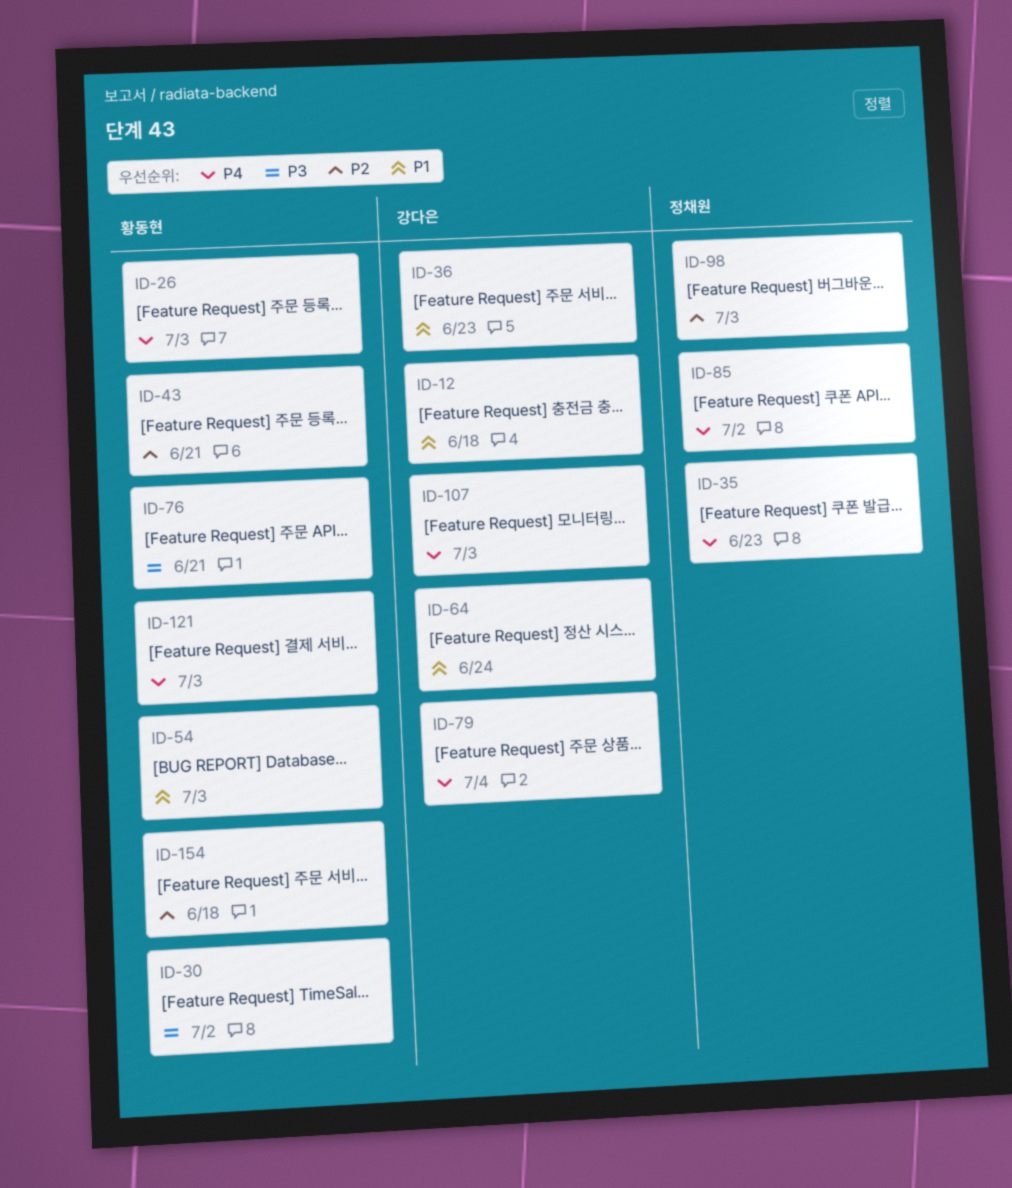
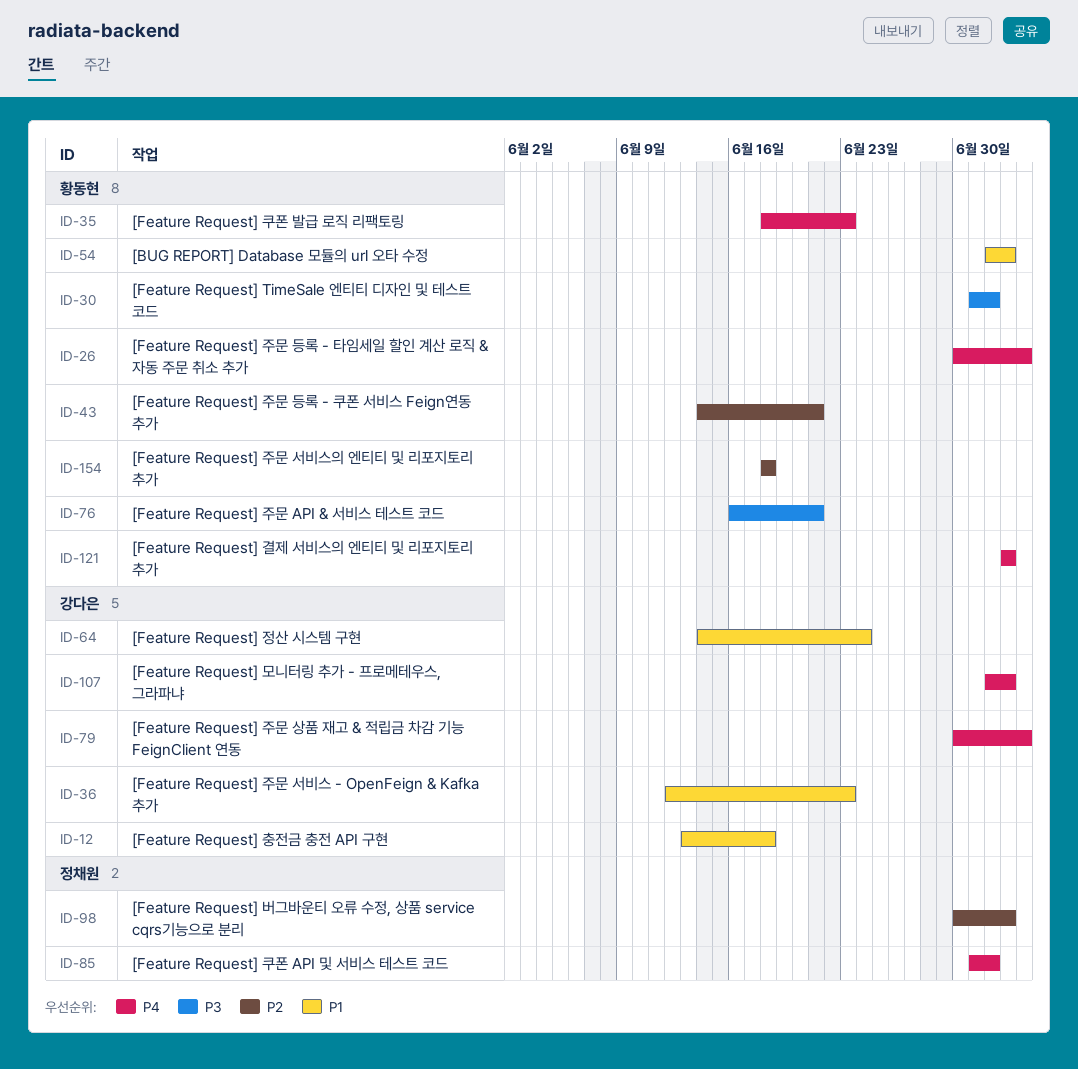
ID-26, due: Jul 3 -> Jul 4
ID-35, owner: 정채원 -> 황동현

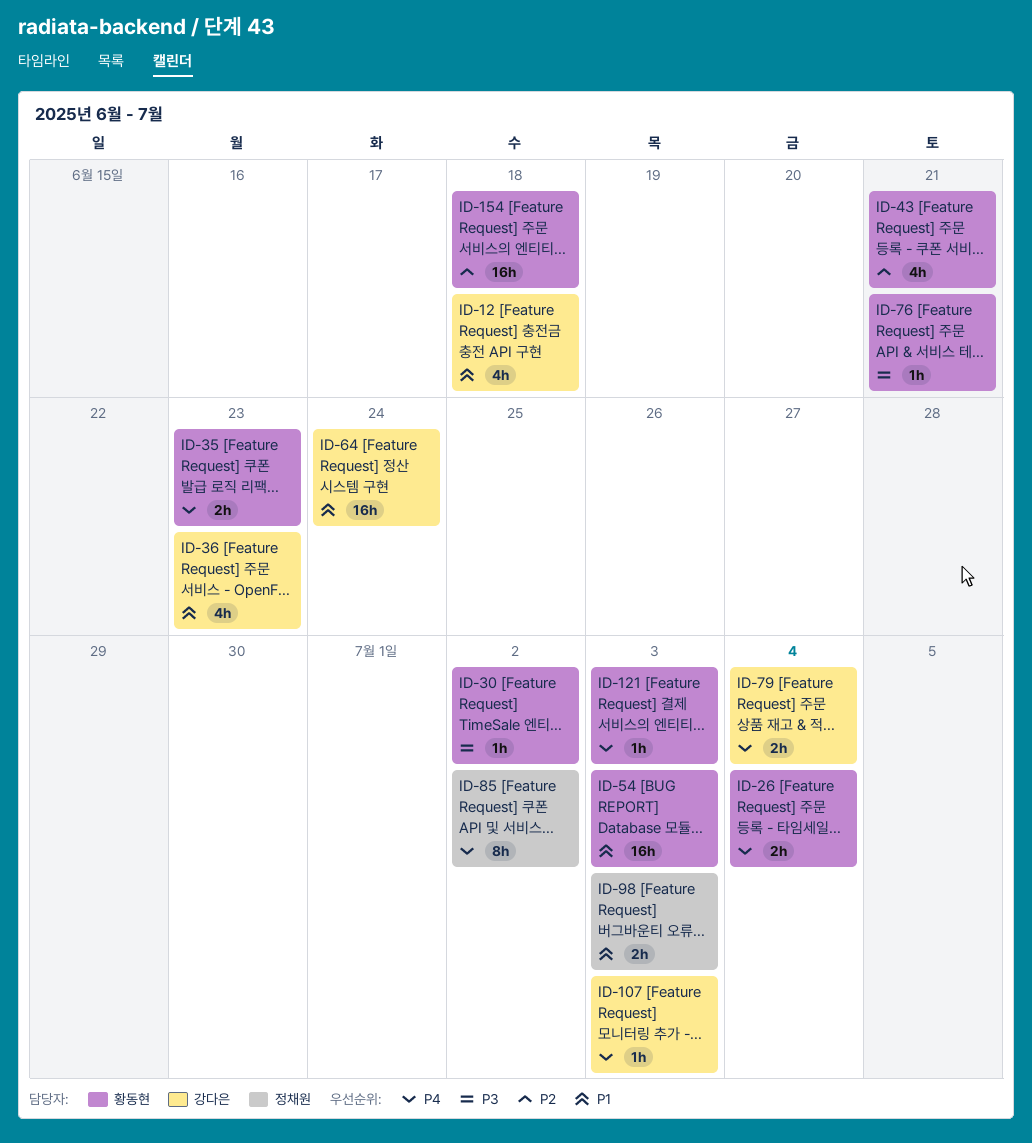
ID-98, priority: P2 -> P1

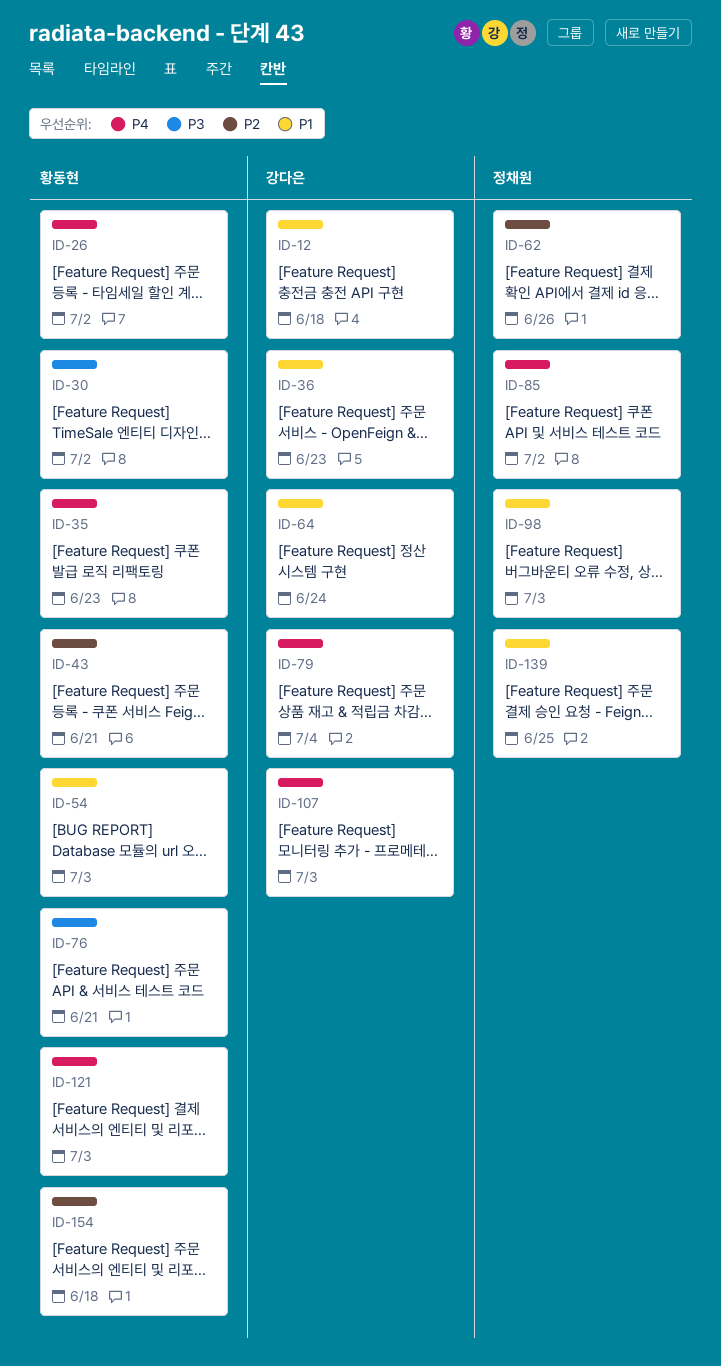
ID-26, due: Jul 4 -> Jul 2
ID-62: none -> present
ID-139: none -> present

